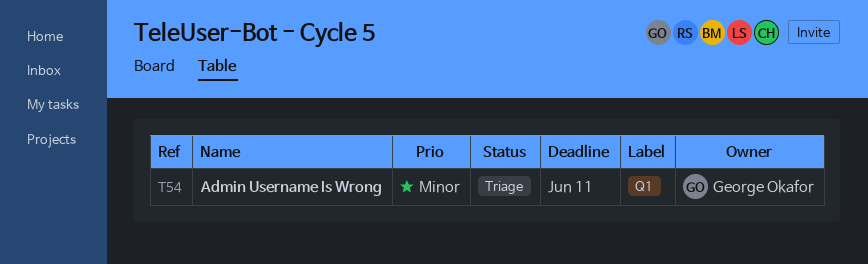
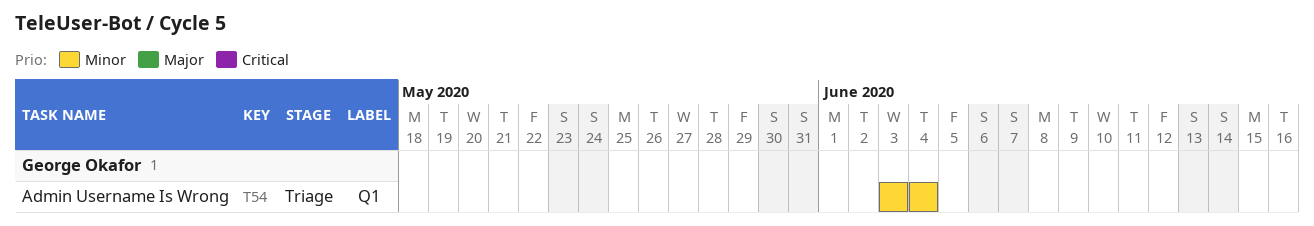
T54, due: Jun 11 -> Jun 4

